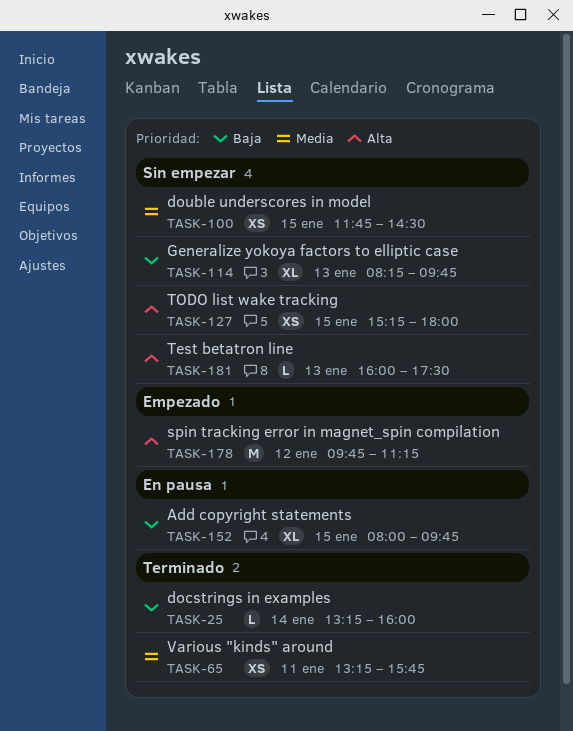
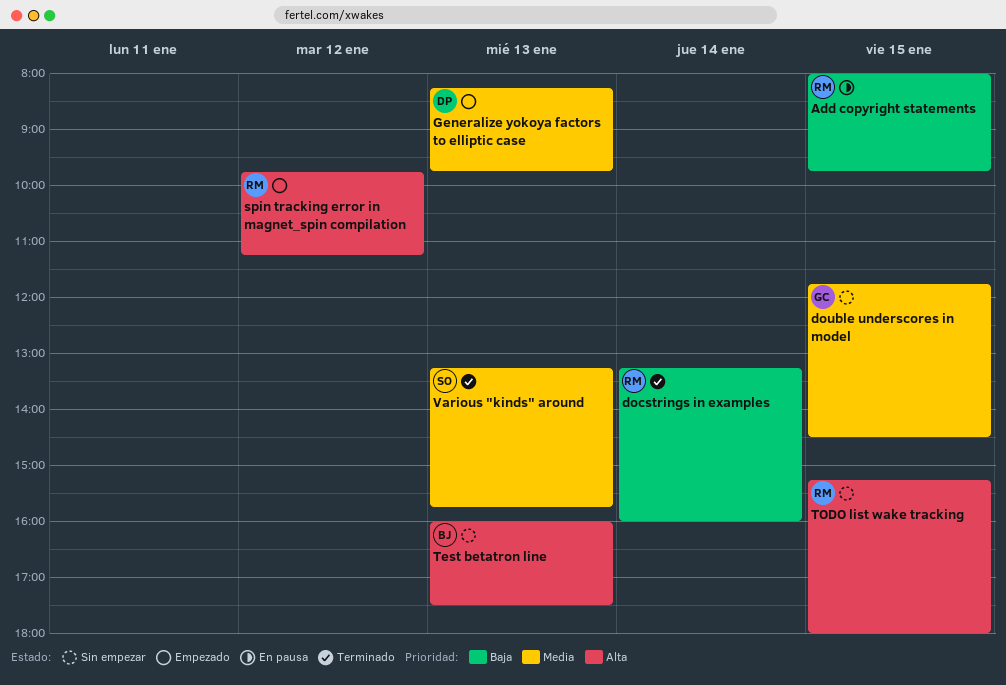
Generalize yokoya factors to elliptic case, status: Sin empezar -> Empezado
Generalize yokoya factors to elliptic case, priority: Baja -> Media
Various "kinds" around, day: Jan 11 -> Jan 13

